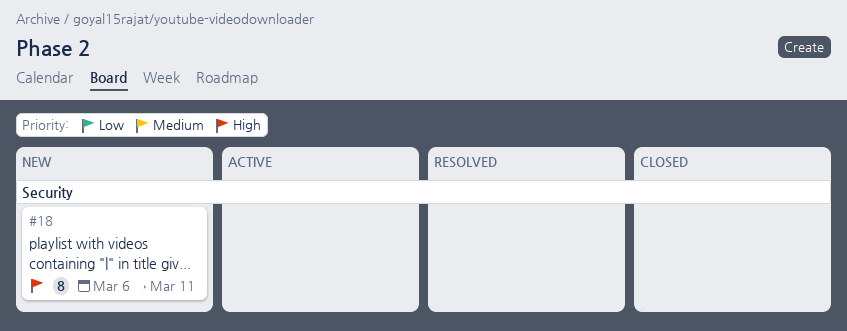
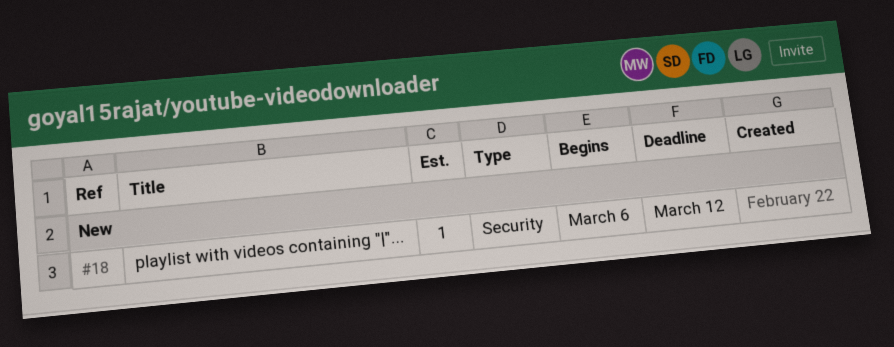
#18, estimate: 8 -> 1
#18, due: Mar 11 -> Mar 12

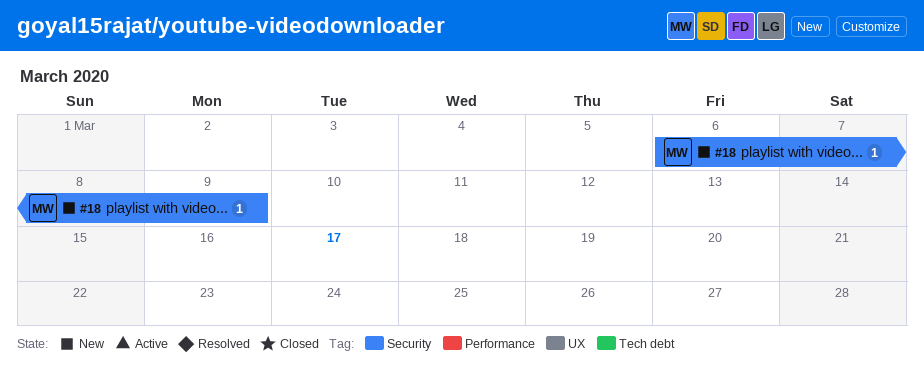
#18, due: Mar 12 -> Mar 9

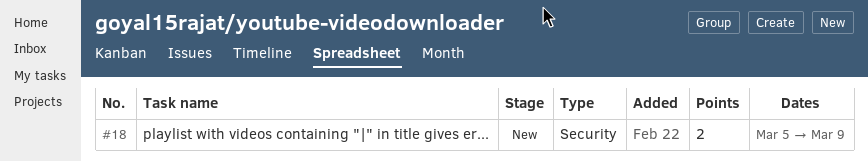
#18, estimate: 1 -> 2
#18, start: Mar 6 -> Mar 5

